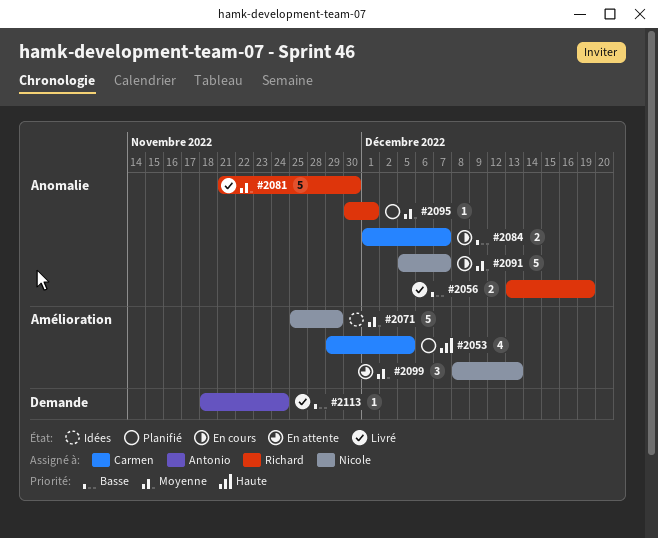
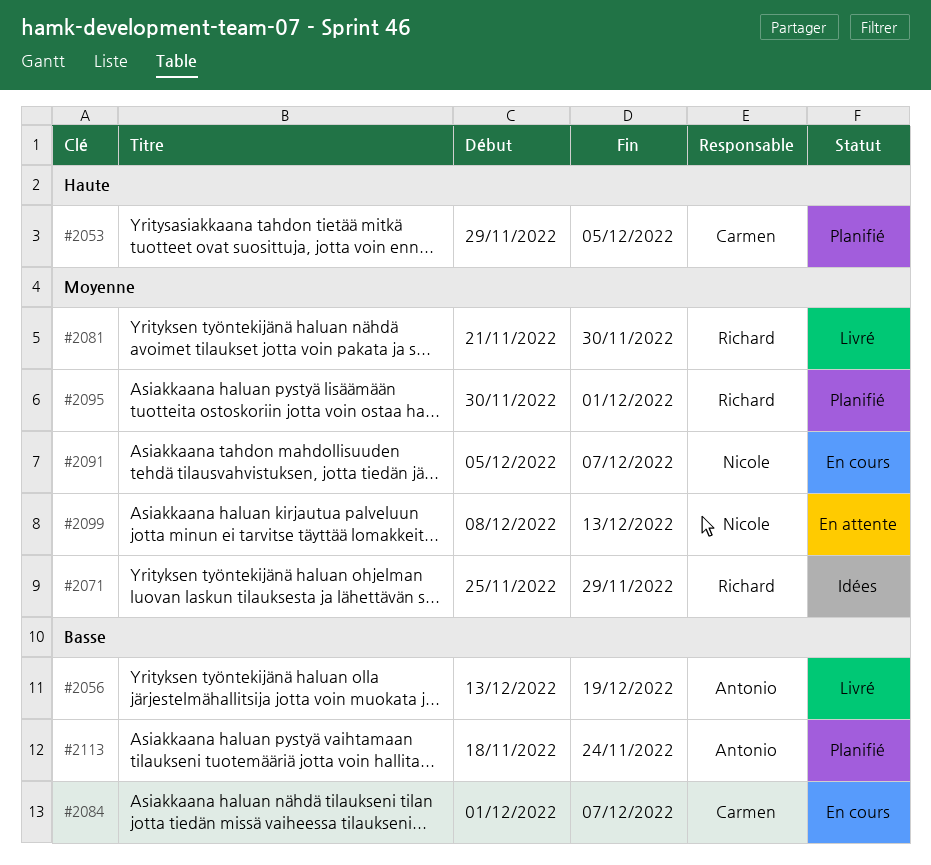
#2056, owner: Richard -> Antonio
#2071, owner: Nicole -> Richard
#2113, status: Livré -> Planifié

